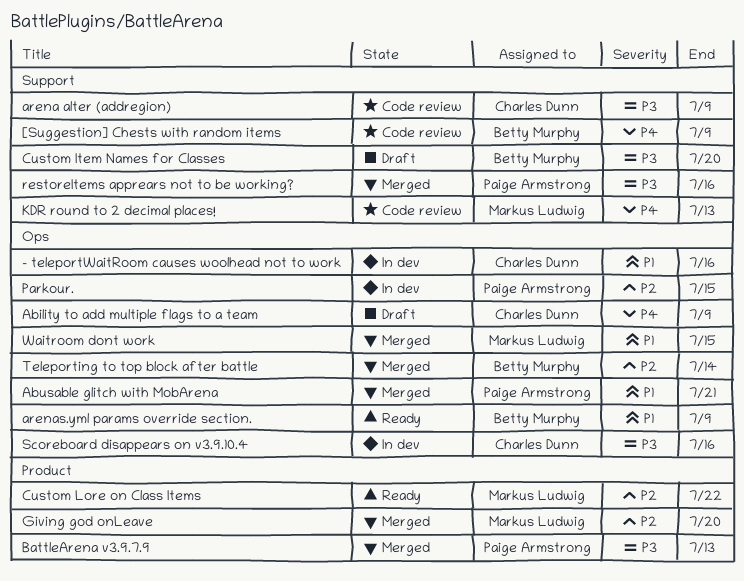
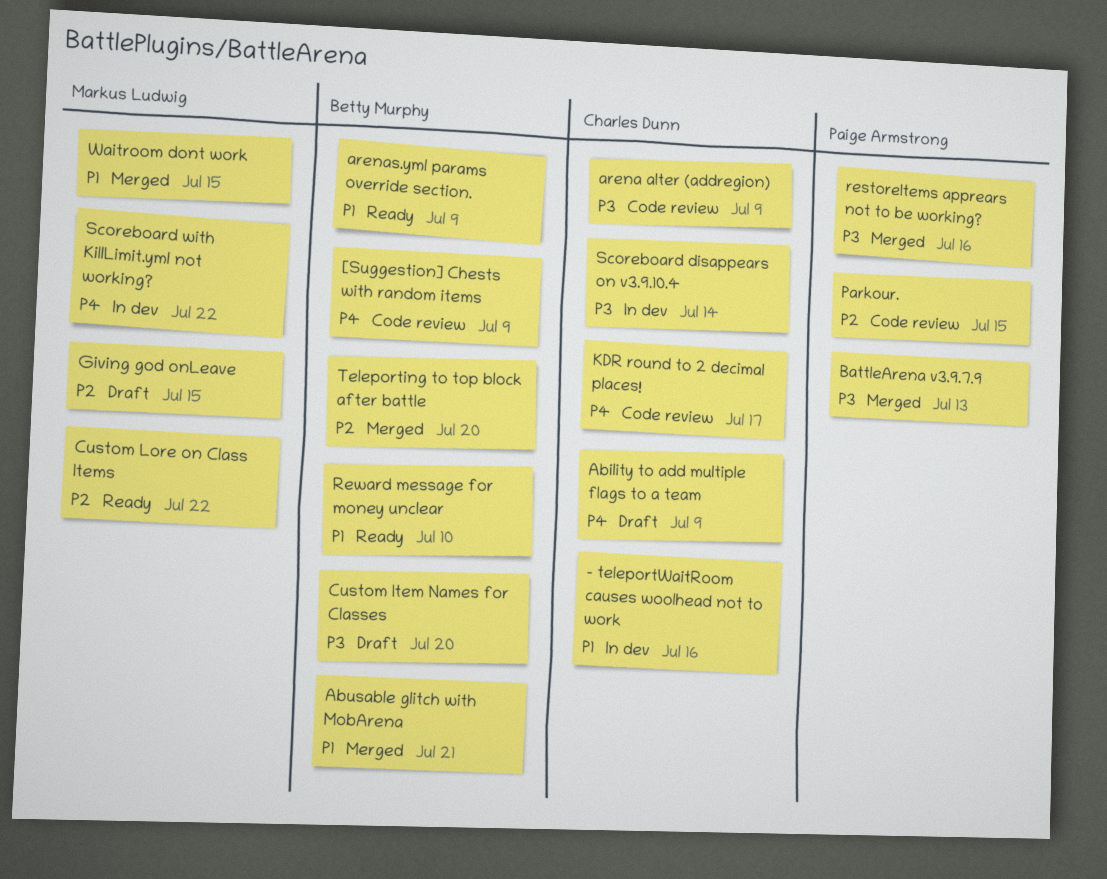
Abusable glitch with MobArena, owner: Paige Armstrong -> Betty Murphy
Giving god onLeave, status: Merged -> Draft
Giving god onLeave, due: Jul 20 -> Jul 15
KDR round to 2 decimal places!, owner: Markus Ludwig -> Charles Dunn
KDR round to 2 decimal places!, due: Jul 13 -> Jul 17
Parkour., status: In dev -> Code review
Reward message for money unclear: none -> present
Scoreboard disappears on v3.9.10.4, due: Jul 16 -> Jul 14
Scoreboard with KillLimit.yml not working?: none -> present
Teleporting to top block after battle, due: Jul 14 -> Jul 20

